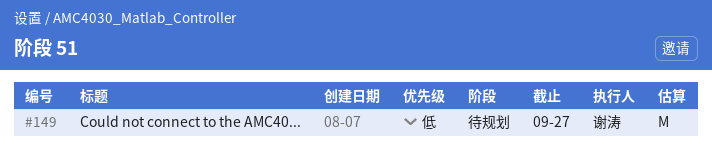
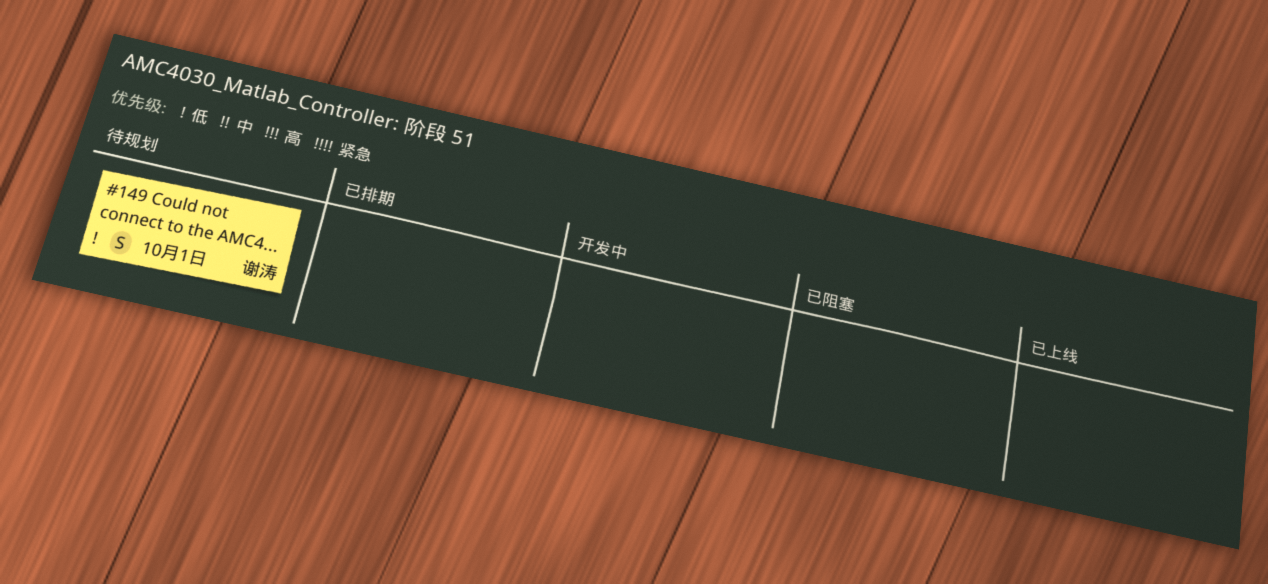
#149, estimate: M -> S
#149, due: Sep 27 -> Oct 1

